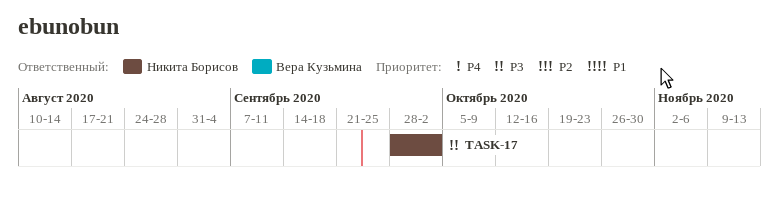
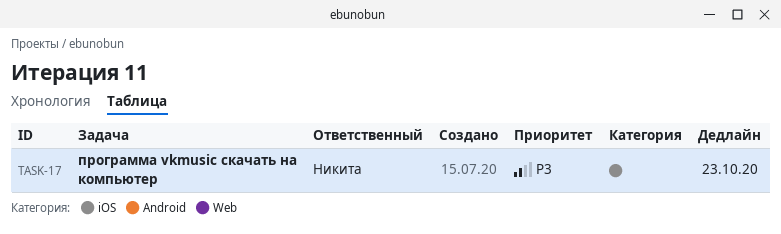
TASK-17, due: Oct 2 -> Oct 23

